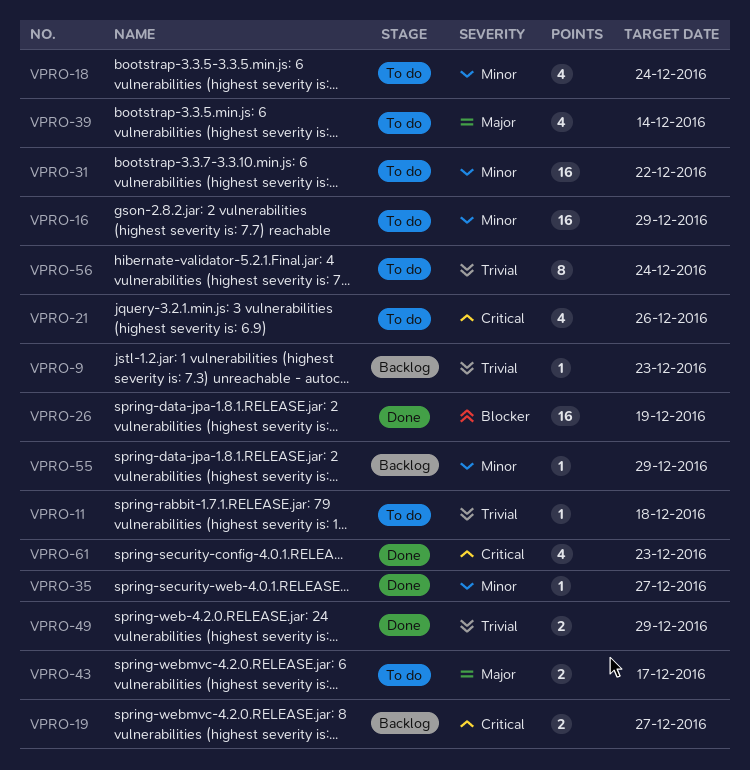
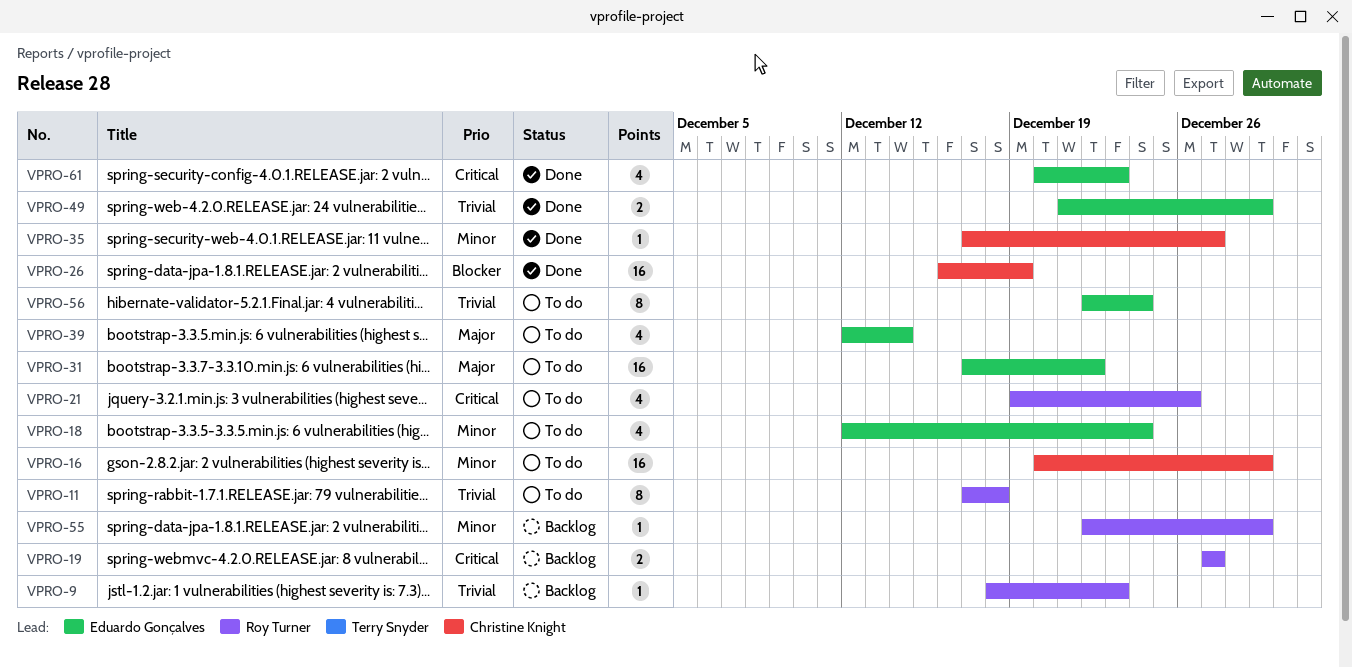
VPRO-11, estimate: 1 -> 8
VPRO-31, priority: Minor -> Major
VPRO-43: present -> none

